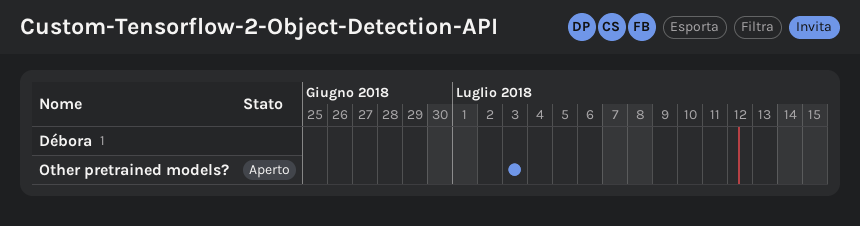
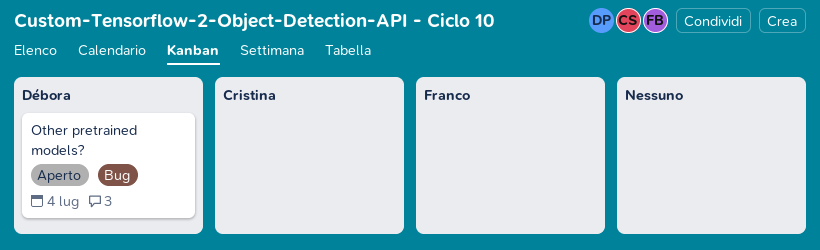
Other pretrained models?, due: Jul 3 -> Jul 4

